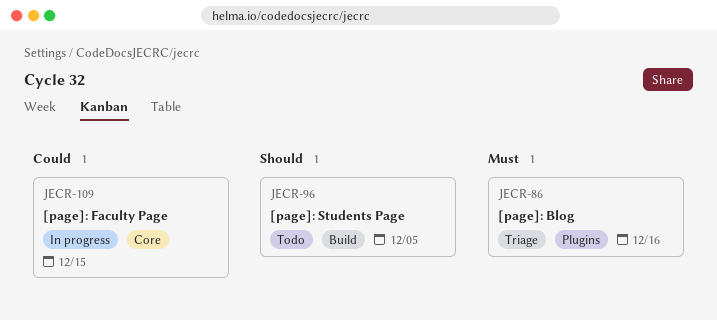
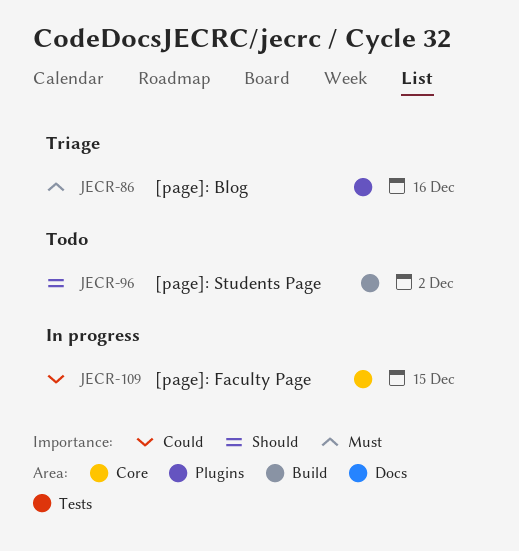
JECR-96, due: Dec 5 -> Dec 2

